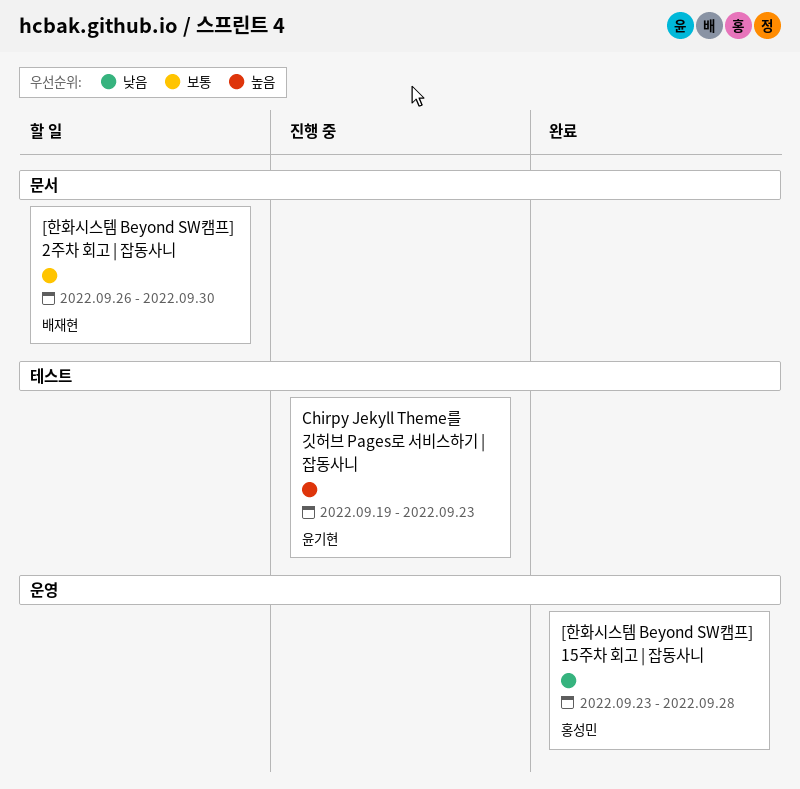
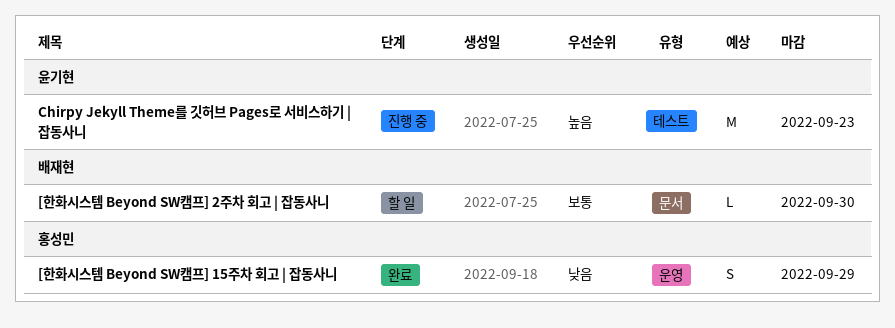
[한화시스템 Beyond SW캠프] 15주차 회고 | 잡동사니, due: Sep 28 -> Sep 29

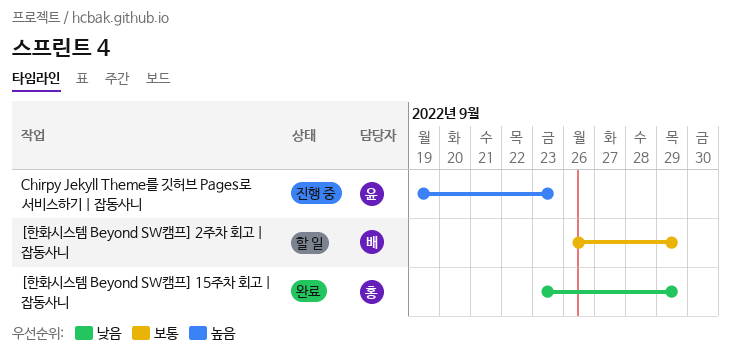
[한화시스템 Beyond SW캠프] 2주차 회고 | 잡동사니, due: Sep 30 -> Sep 29

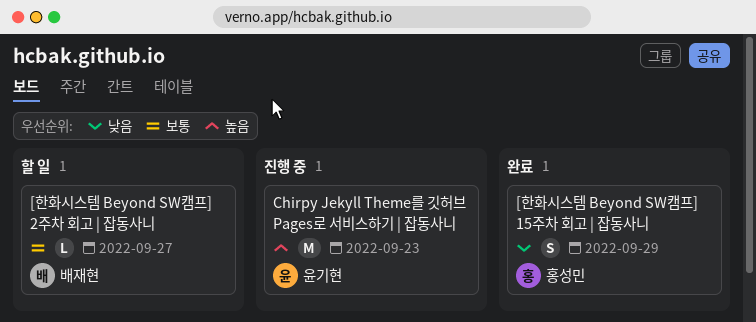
[한화시스템 Beyond SW캠프] 2주차 회고 | 잡동사니, due: Sep 29 -> Sep 27

